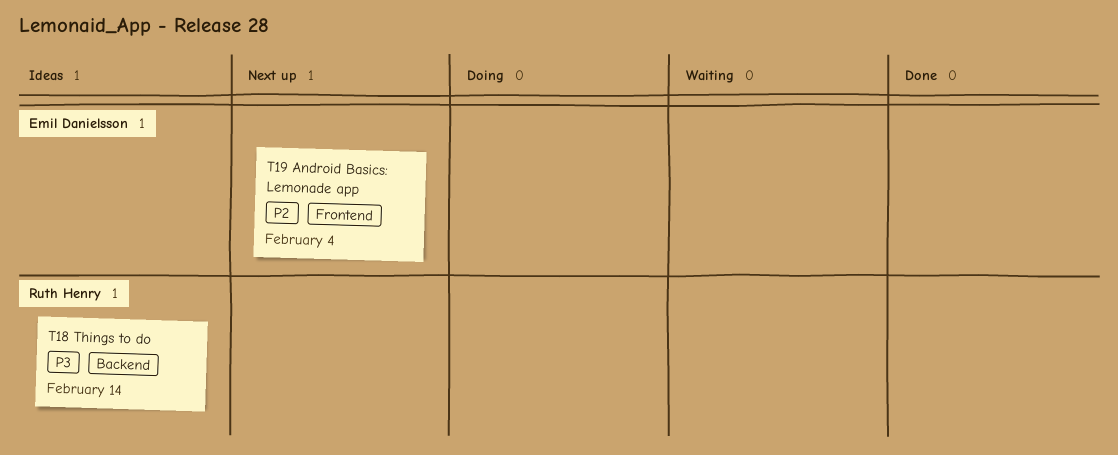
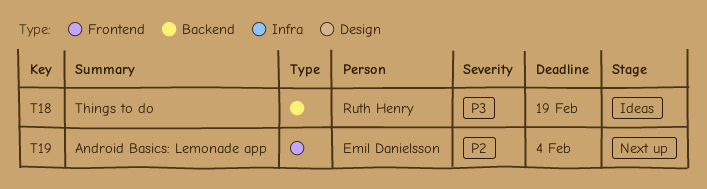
T18, due: Feb 14 -> Feb 19

